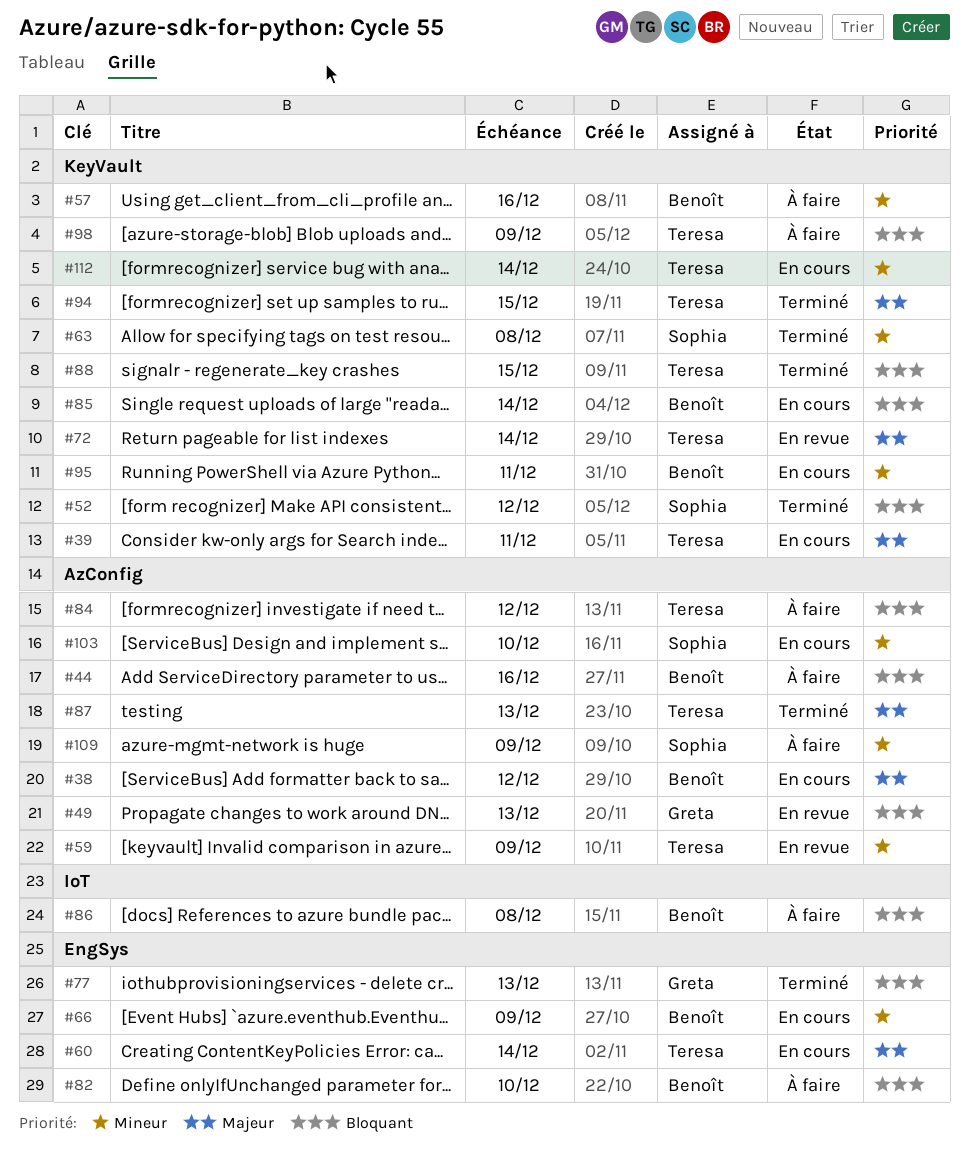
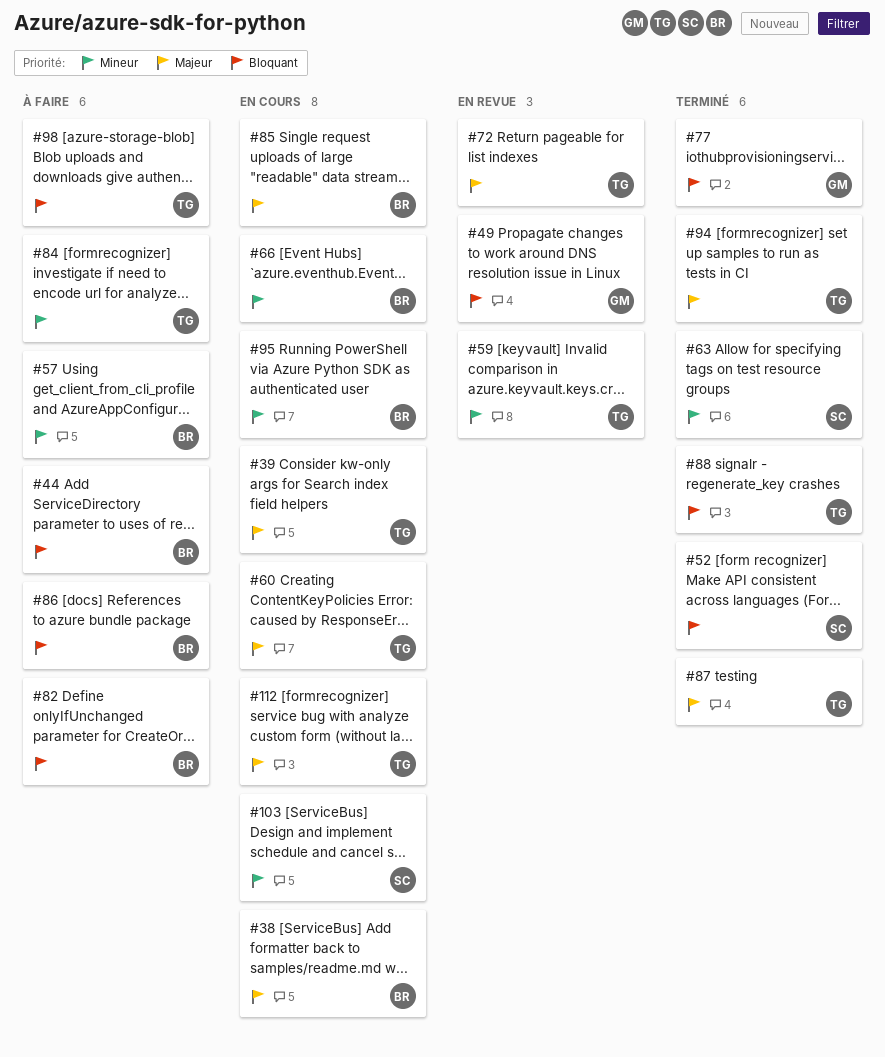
#84, priority: Bloquant -> Mineur
#85, priority: Bloquant -> Majeur
#109: present -> none
#112, priority: Mineur -> Majeur

